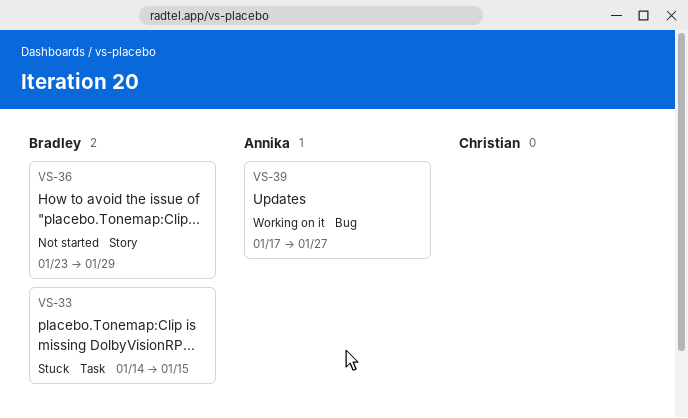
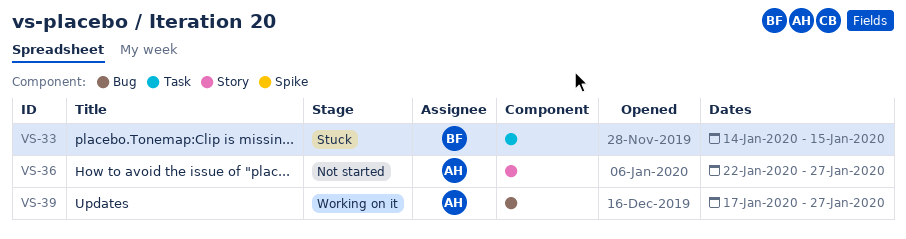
VS-36, owner: Bradley -> Annika
VS-36, start: Jan 23 -> Jan 22
VS-36, due: Jan 29 -> Jan 27

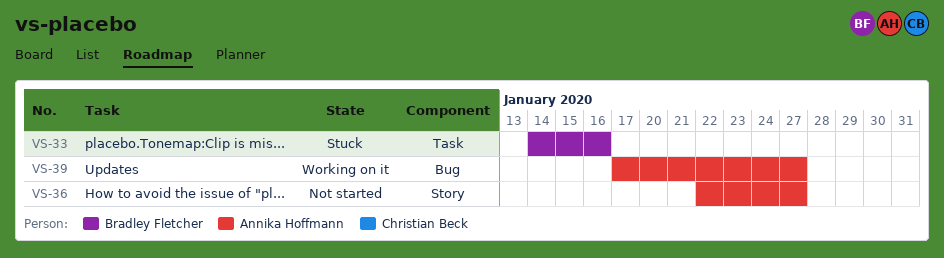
VS-33, due: Jan 15 -> Jan 16

